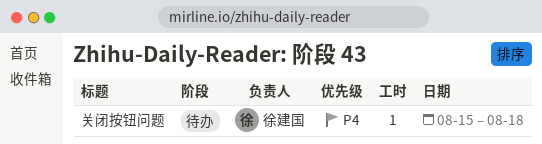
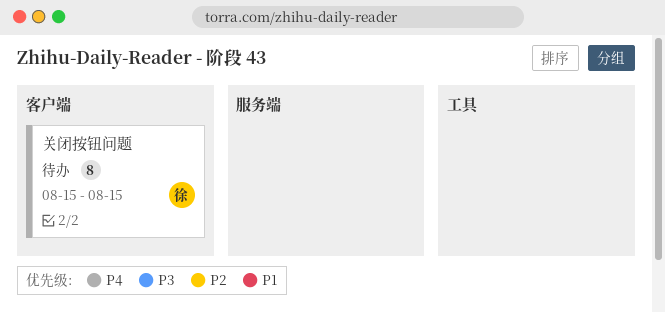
关闭按钮问题, estimate: 1 -> 8
关闭按钮问题, due: Aug 18 -> Aug 15

